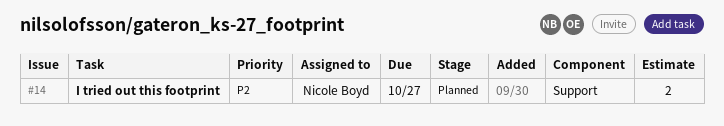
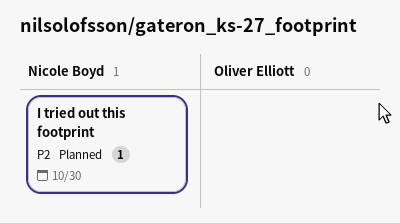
I tried out this footprint, estimate: 2 -> 1
I tried out this footprint, due: Oct 27 -> Oct 30

